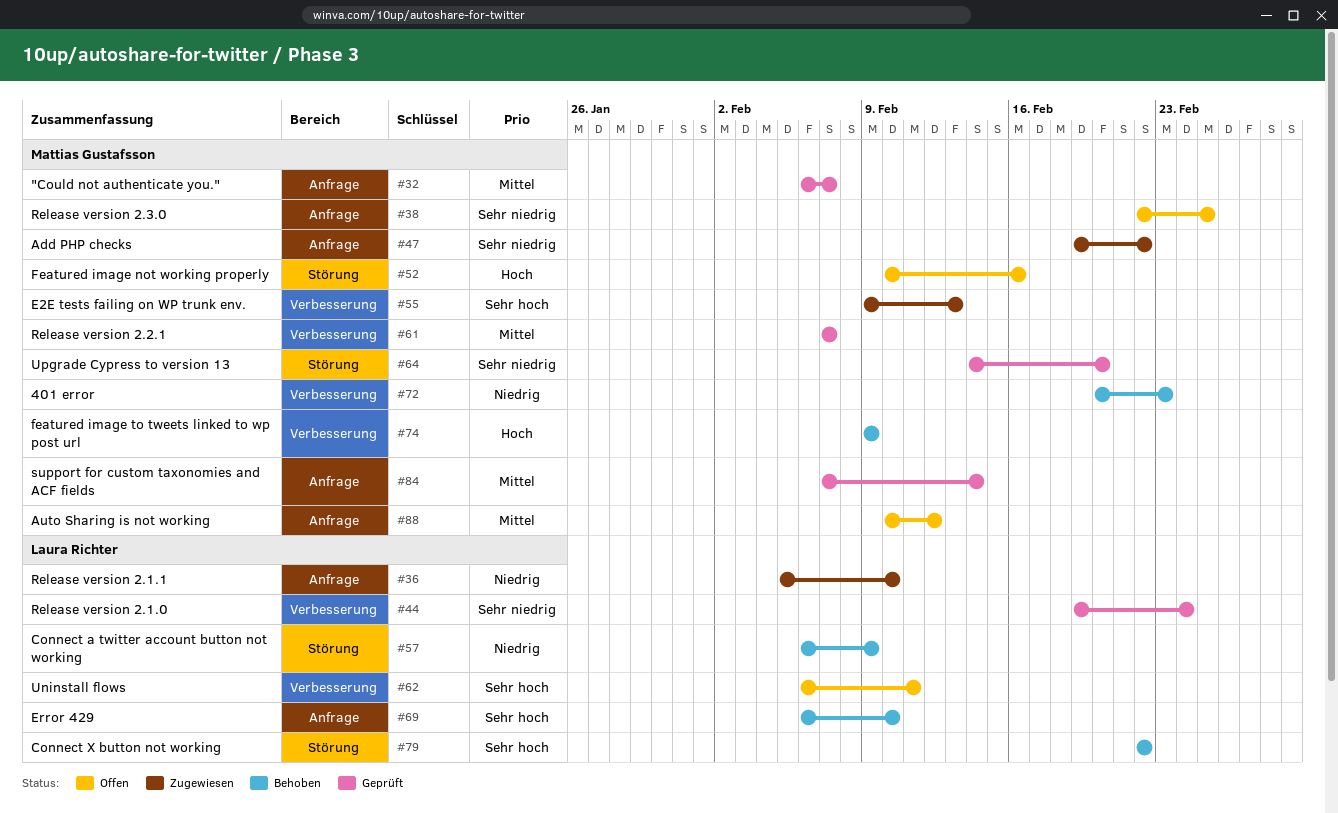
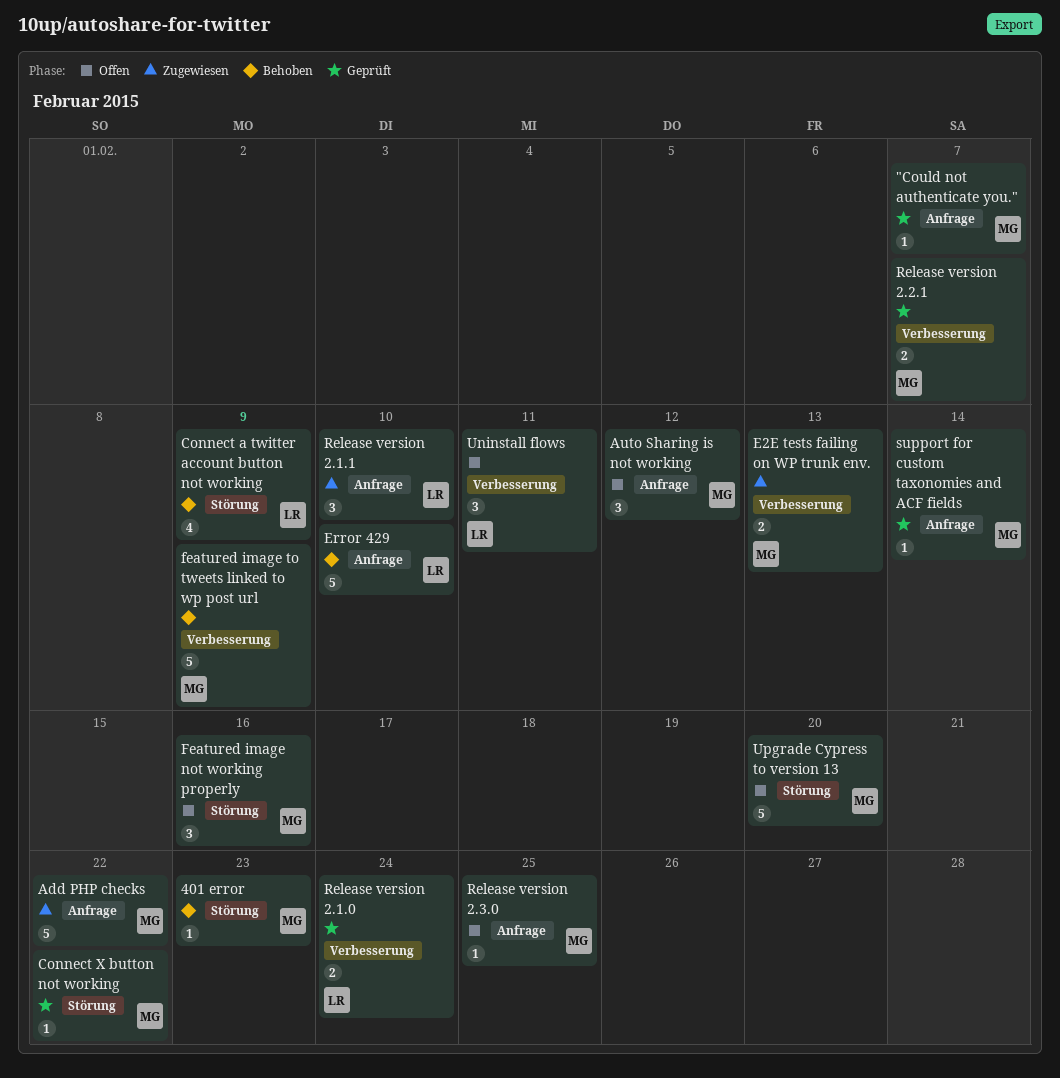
401 error, label: Verbesserung -> Störung
Connect X button not working, status: Behoben -> Geprüft
Connect X button not working, owner: Laura Richter -> Mattias Gustafsson
Upgrade Cypress to version 13, status: Geprüft -> Offen

